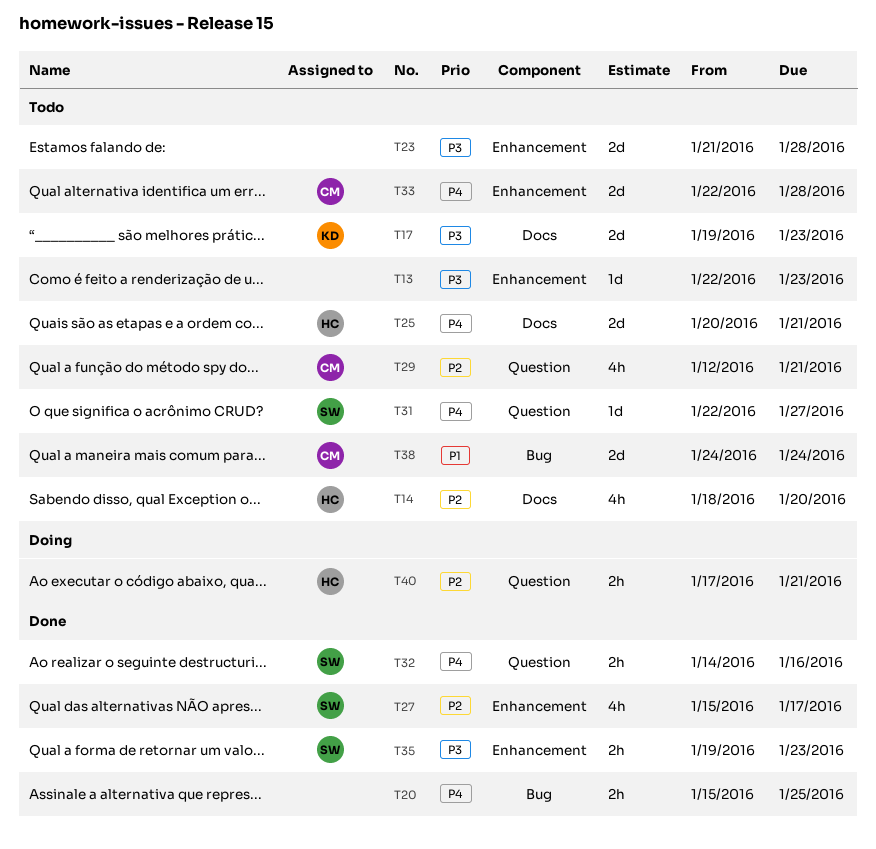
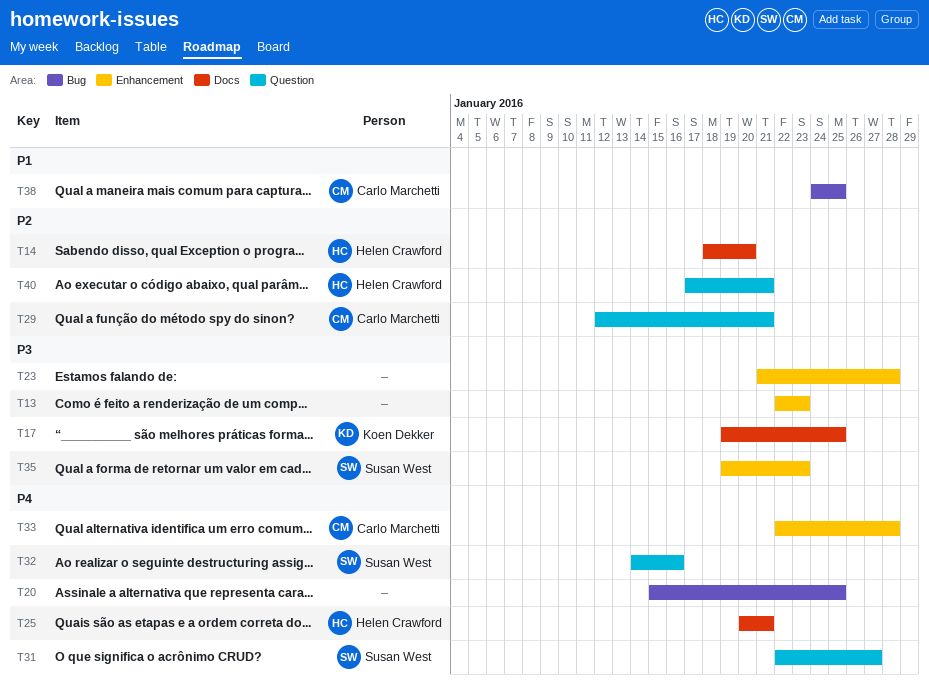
T17, due: Jan 23 -> Jan 25
T27: present -> none
T38, due: Jan 24 -> Jan 25

